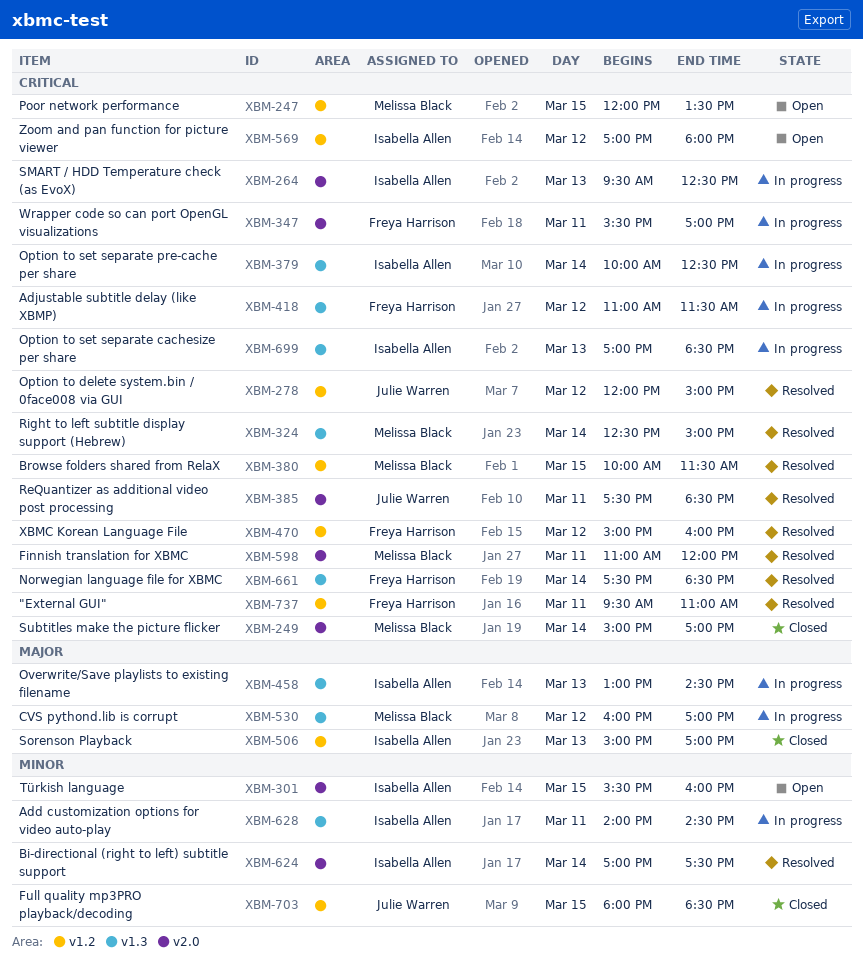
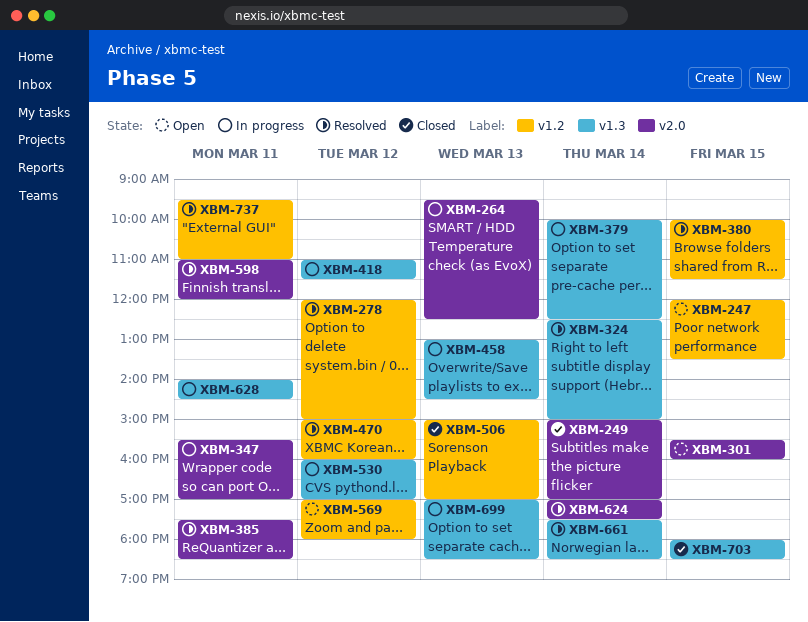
XBM-703, label: v1.2 -> v1.3

